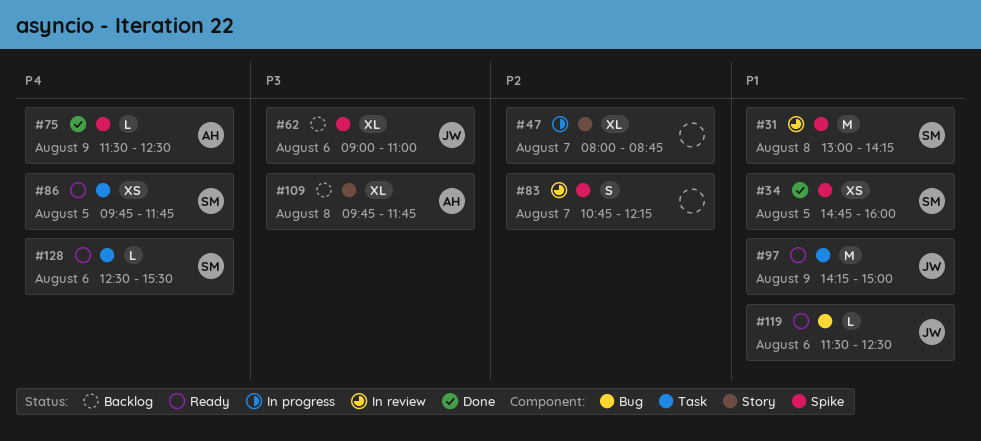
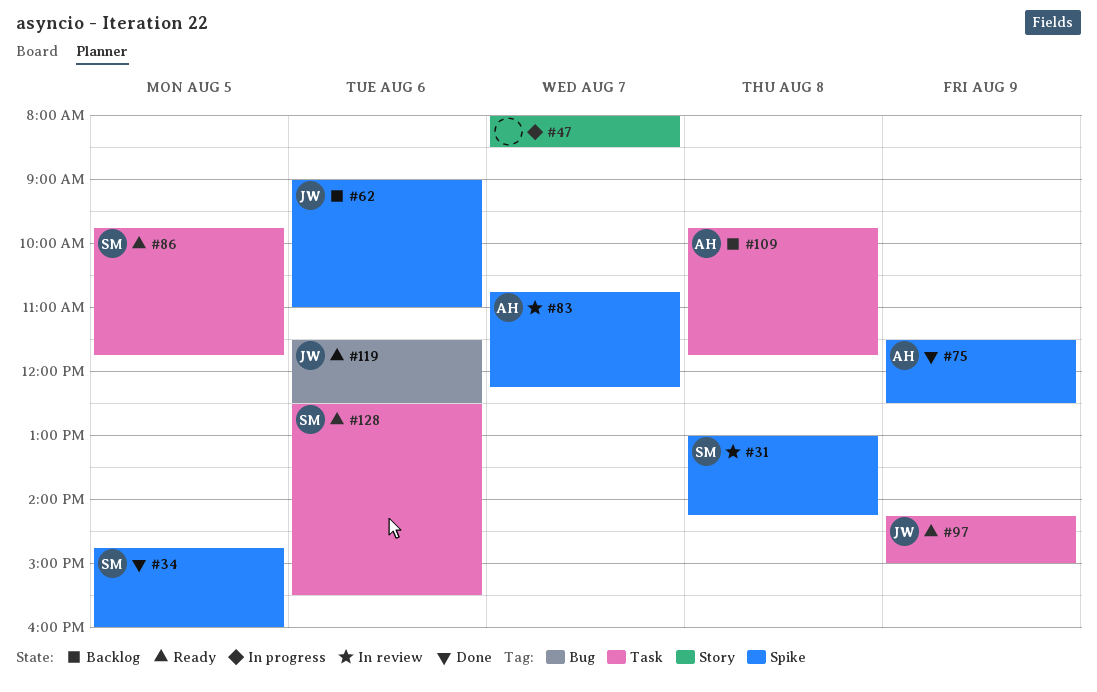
#47, ends: 08:45 -> 08:30
#83, owner: none -> AH
#109, label: Story -> Task

